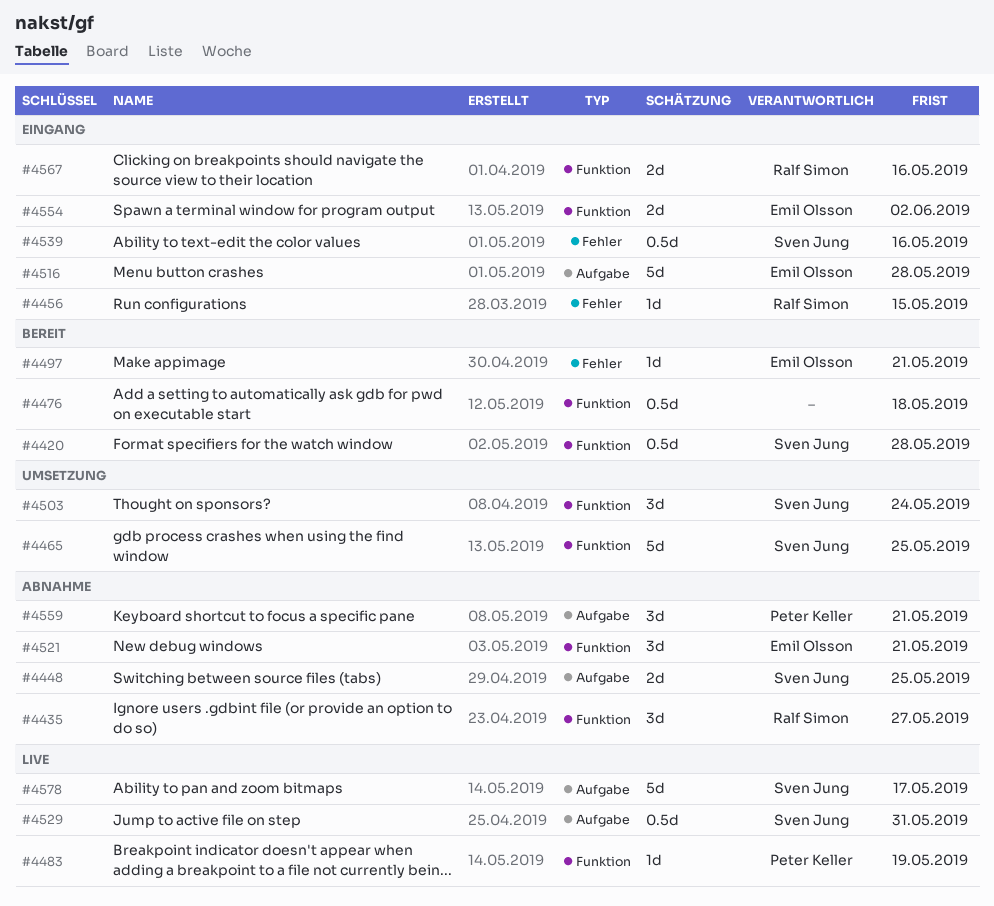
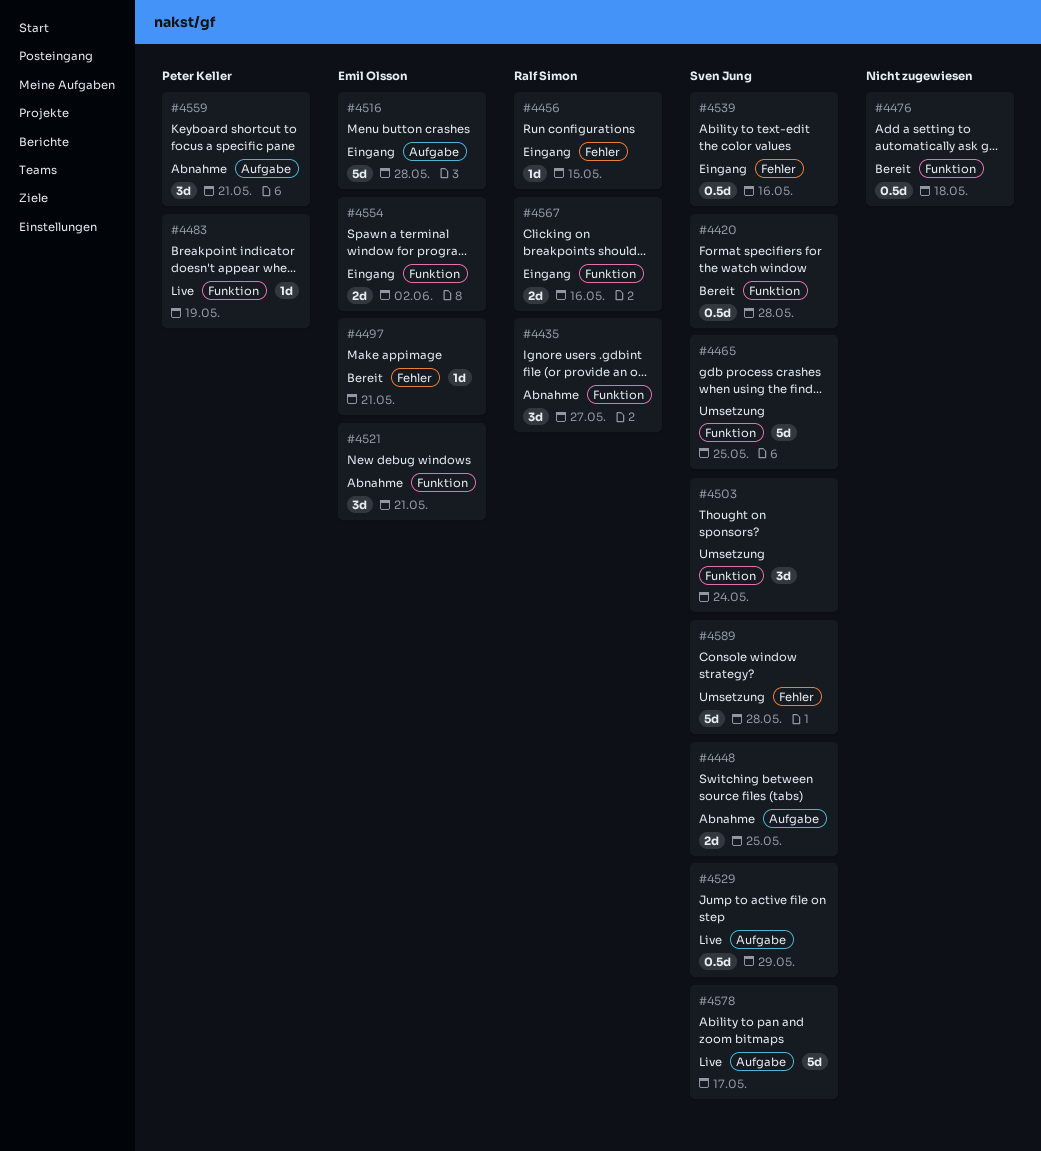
#4529, due: May 31 -> May 29
#4589: none -> present

